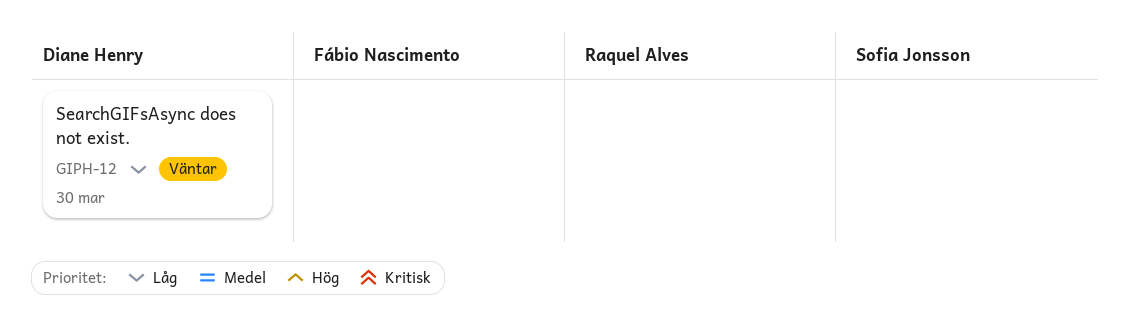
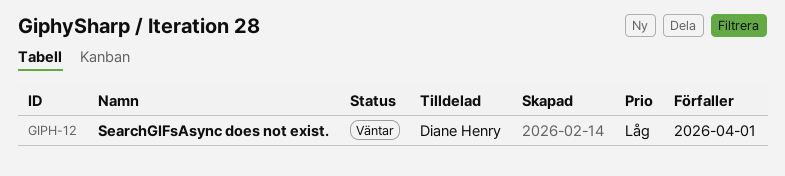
GIPH-12, due: Mar 30 -> Apr 1

